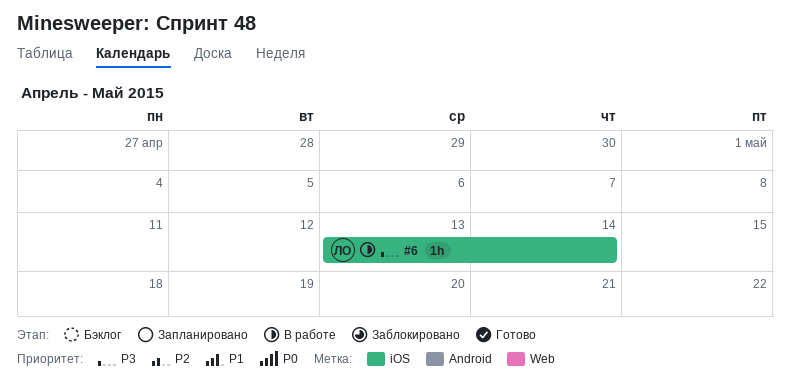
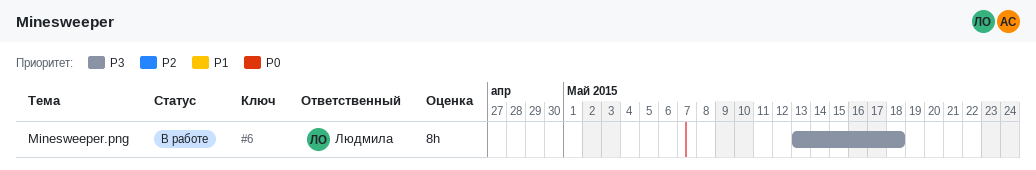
#6, estimate: 1h -> 8h
#6, due: May 14 -> May 18

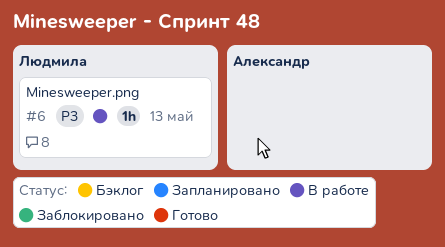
#6, estimate: 8h -> 1h
#6, due: May 18 -> May 13

